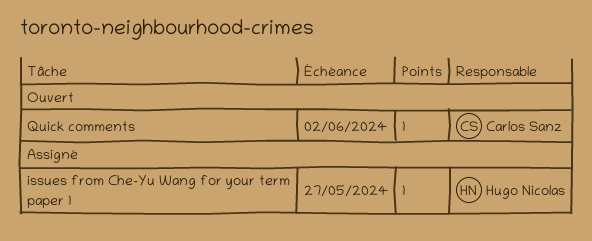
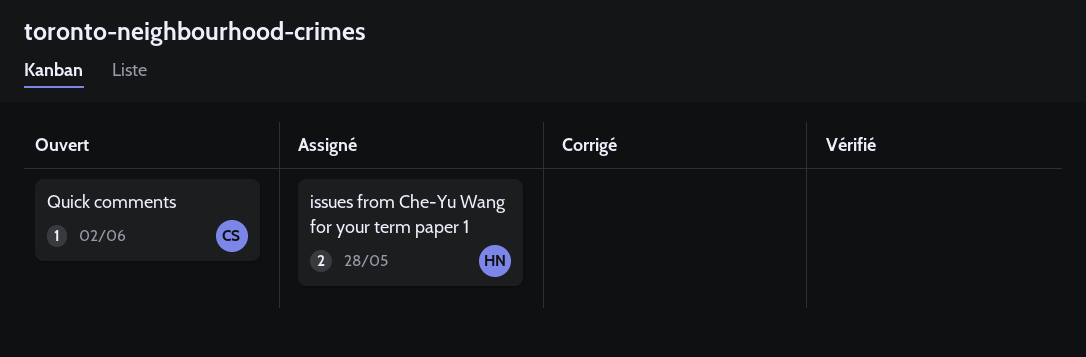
issues from Che-Yu Wang for your term paper 1, estimate: 1 -> 2
issues from Che-Yu Wang for your term paper 1, due: May 27 -> May 28

